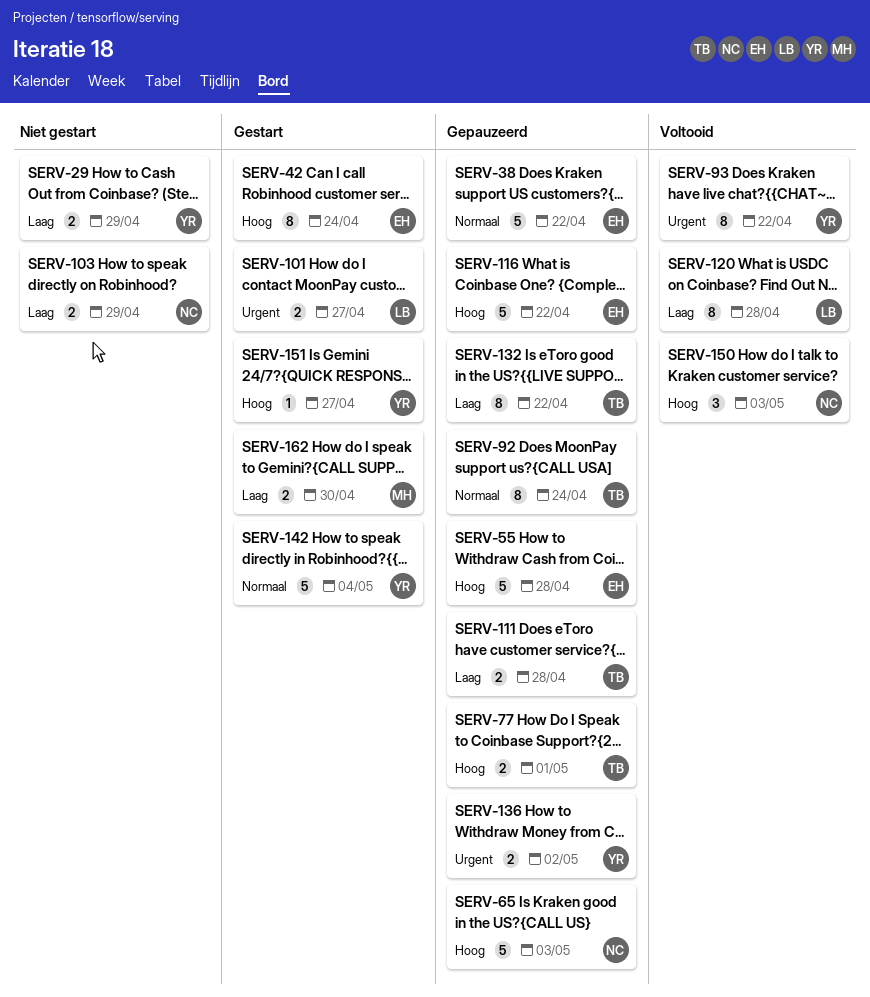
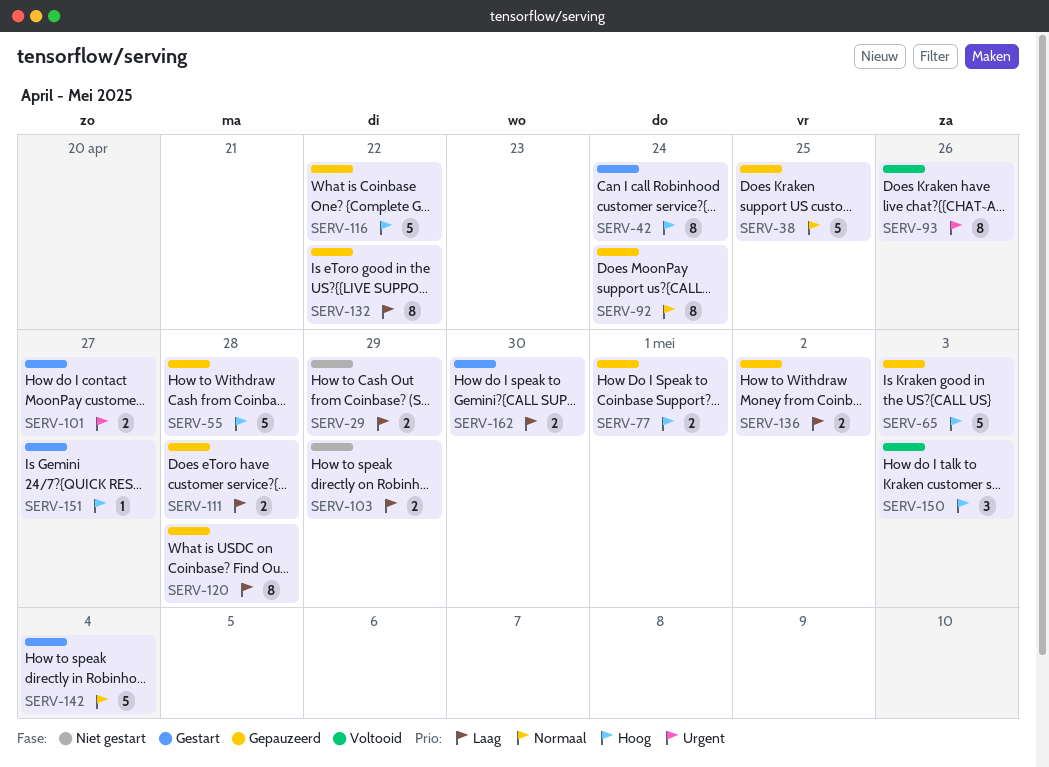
SERV-38, due: Apr 22 -> Apr 25
SERV-93, due: Apr 22 -> Apr 26
SERV-120, status: Voltooid -> Gepauzeerd
SERV-136, priority: Urgent -> Laag

